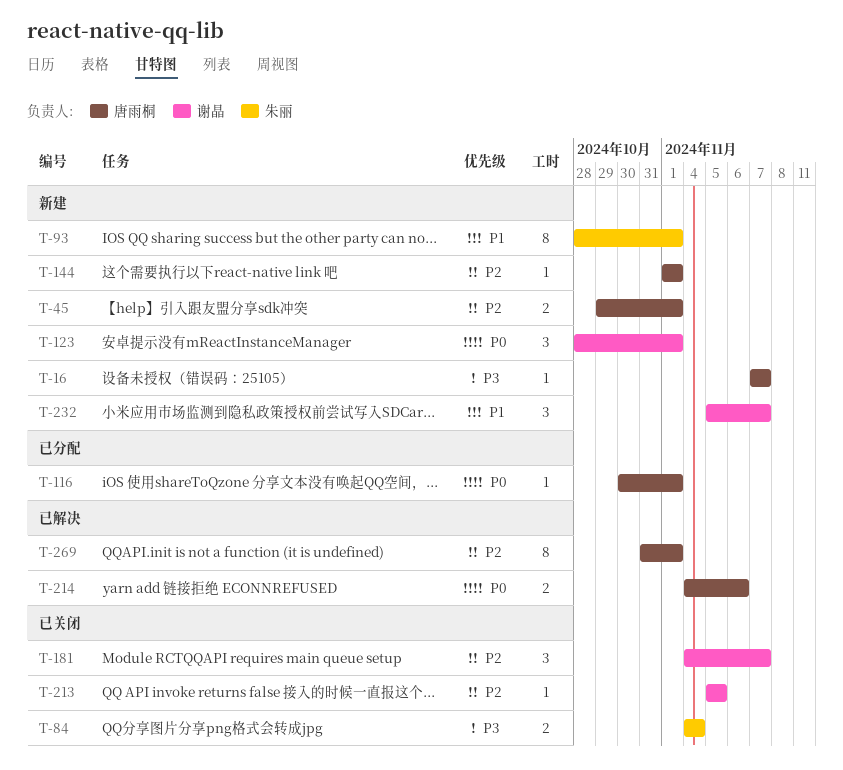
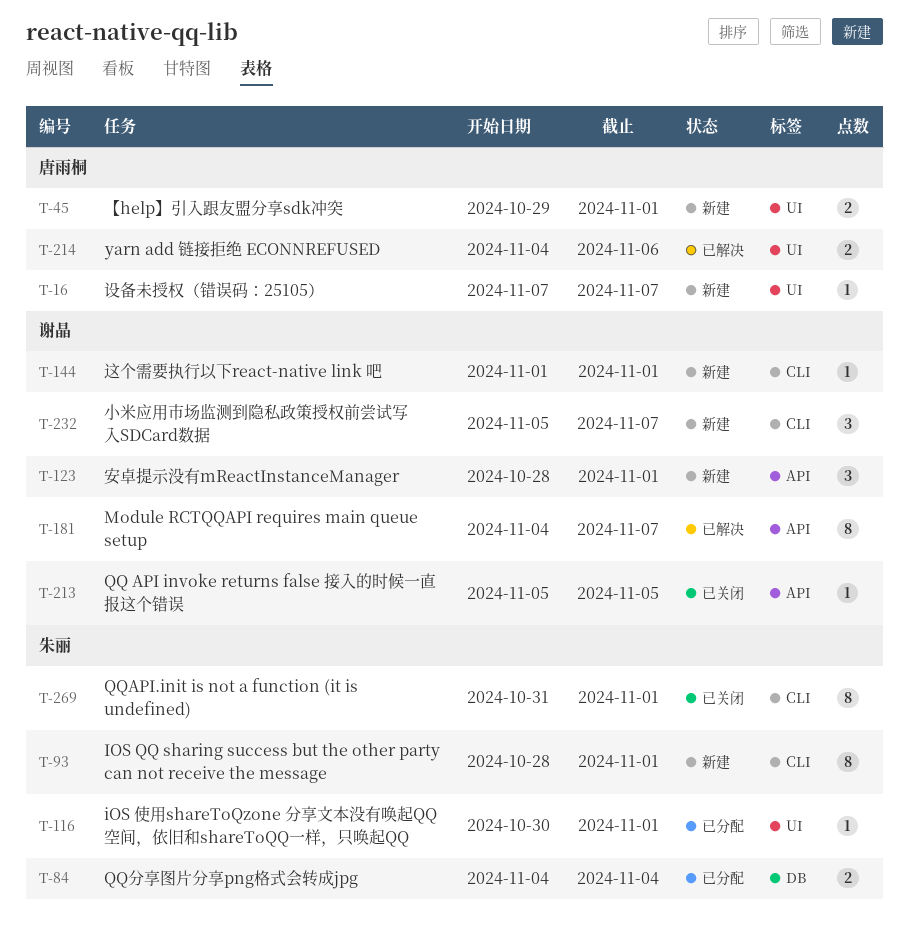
T-84, status: 已关闭 -> 已分配
T-116, owner: 唐雨桐 -> 朱丽
T-144, owner: 唐雨桐 -> 谢晶
T-181, status: 已关闭 -> 已解决
T-181, estimate: 3 -> 8
T-269, status: 已解决 -> 已关闭
T-269, owner: 唐雨桐 -> 朱丽

